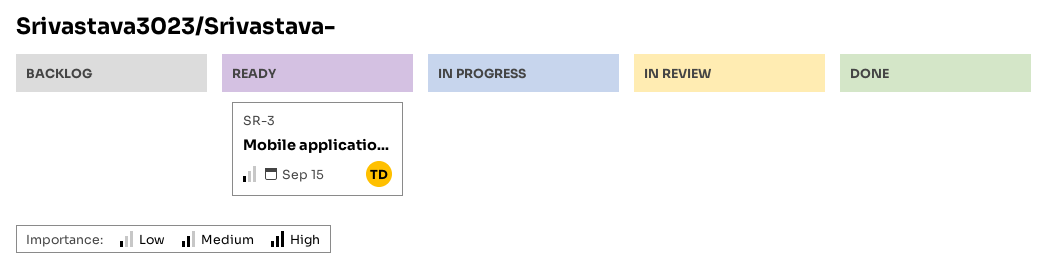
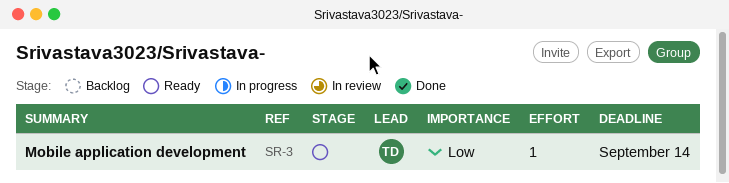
SR-3, due: Sep 15 -> Sep 14

